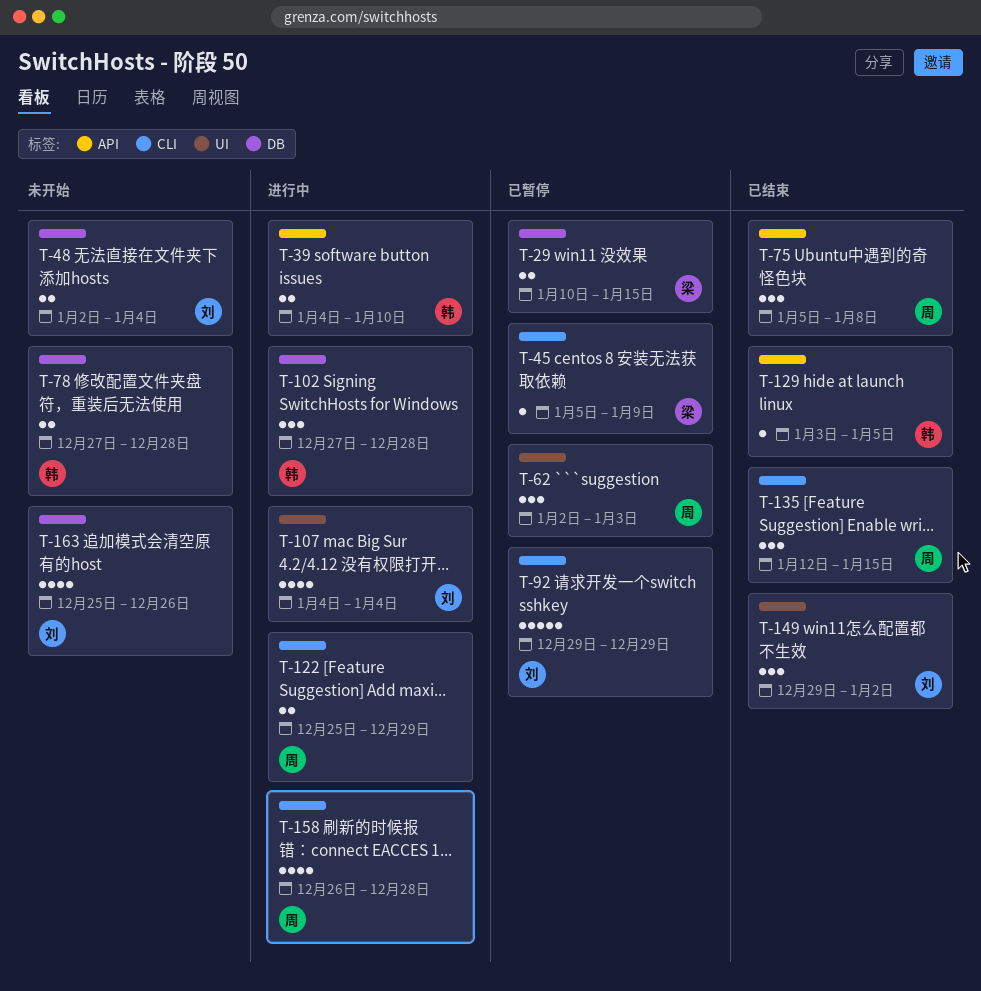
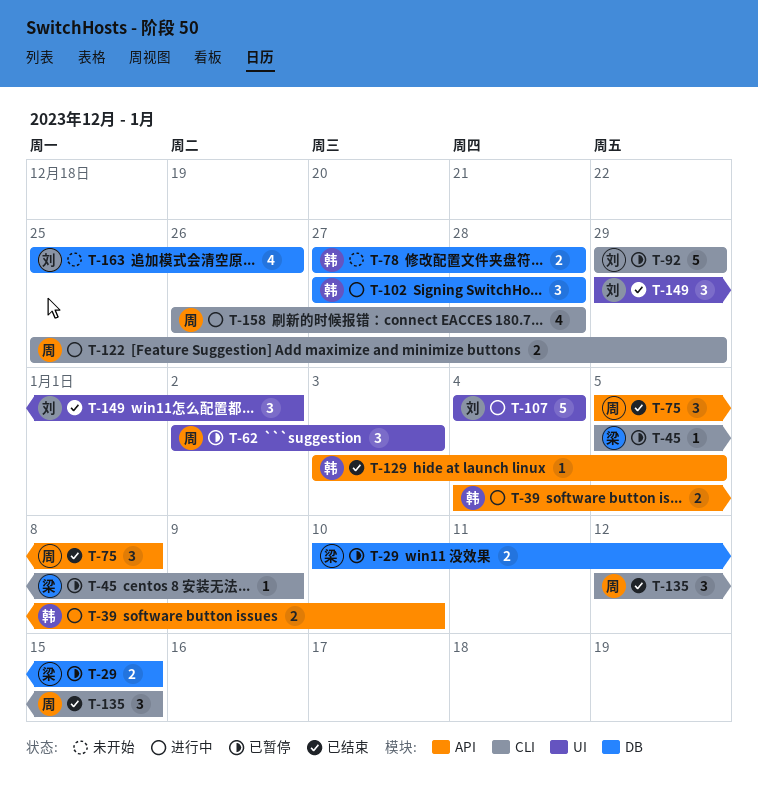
T-48: present -> none
T-107, estimate: 4 -> 5

